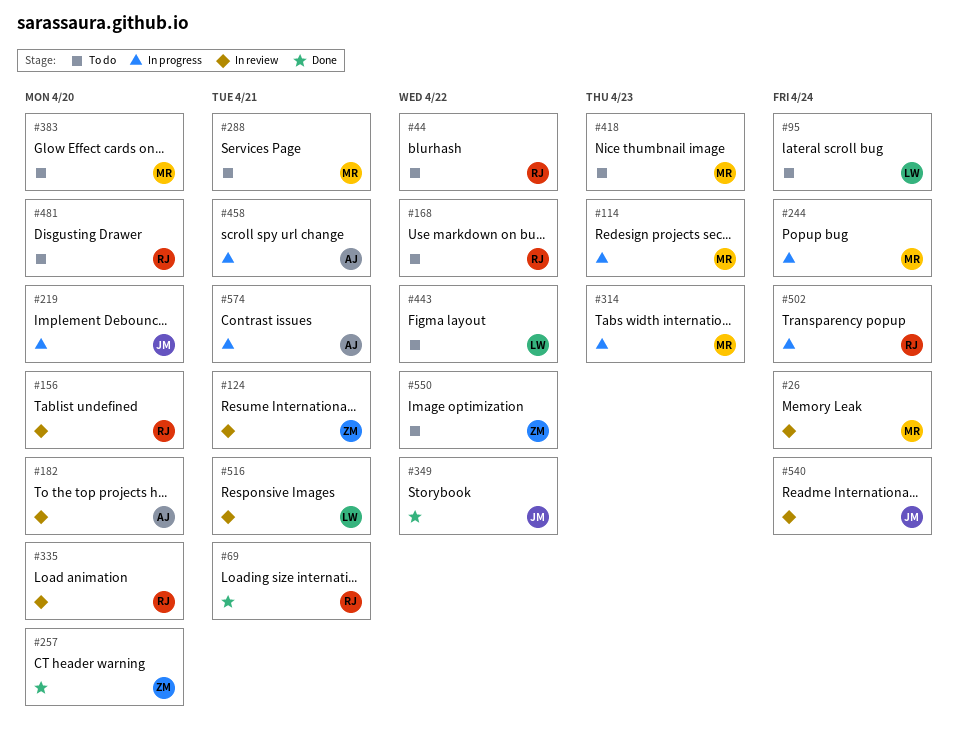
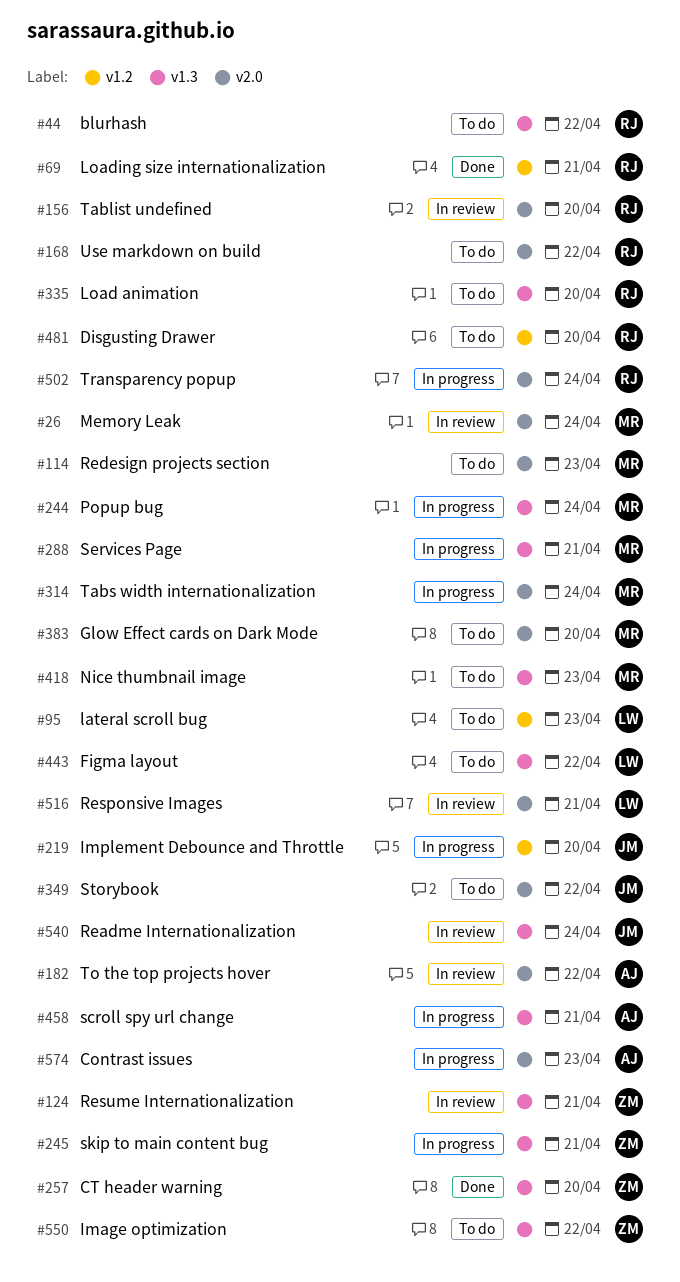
#95, due: Apr 24 -> Apr 23
#114, status: In progress -> To do
#182, due: Apr 20 -> Apr 22
#245: none -> present
#288, status: To do -> In progress
#314, due: Apr 23 -> Apr 24
#335, status: In review -> To do
#349, status: Done -> To do
#574, due: Apr 21 -> Apr 23

